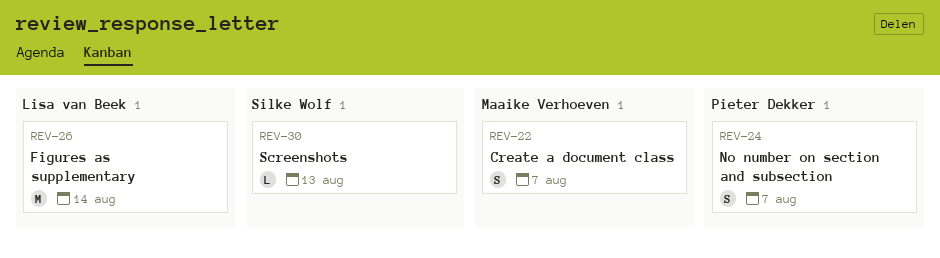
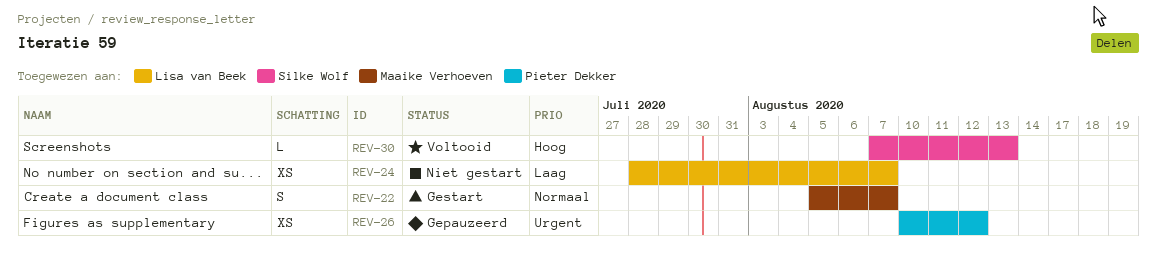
REV-24, owner: Pieter Dekker -> Lisa van Beek
REV-24, estimate: S -> XS
REV-26, owner: Lisa van Beek -> Pieter Dekker
REV-26, estimate: M -> XS
REV-26, due: Aug 14 -> Aug 12

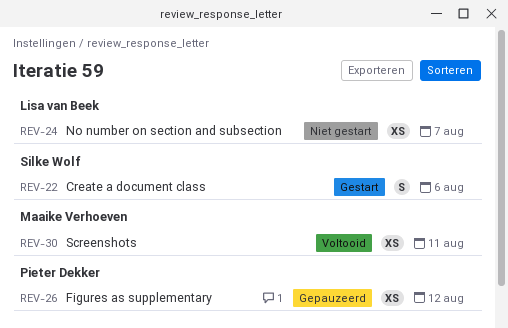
REV-22, owner: Maaike Verhoeven -> Silke Wolf
REV-22, due: Aug 7 -> Aug 6
REV-30, owner: Silke Wolf -> Maaike Verhoeven
REV-30, estimate: L -> XS
REV-30, due: Aug 13 -> Aug 11

